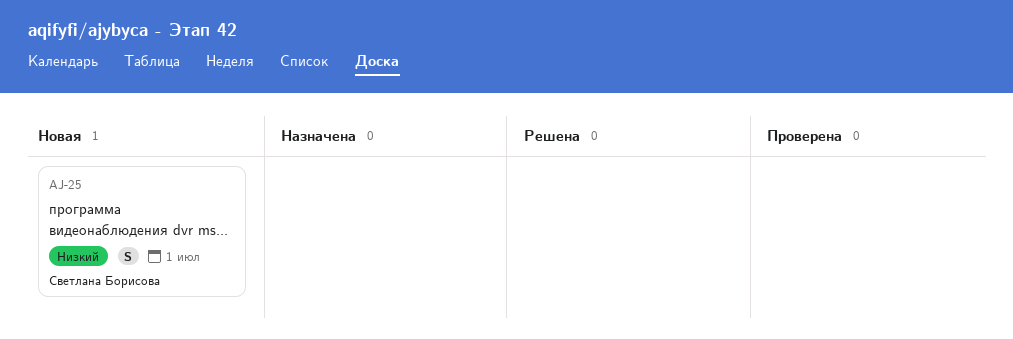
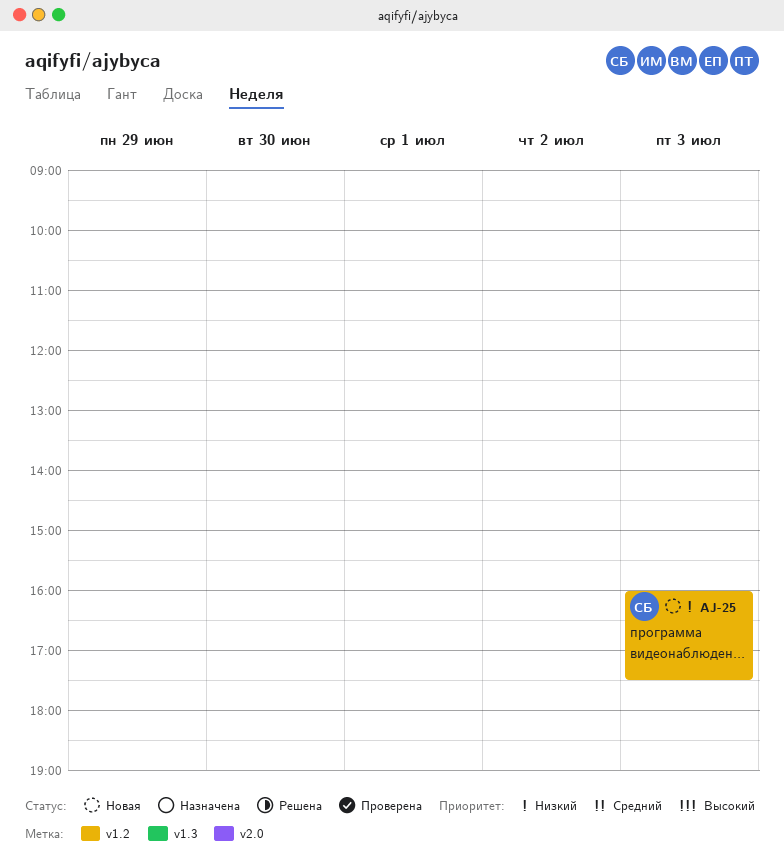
AJ-25, day: Jul 1 -> Jul 3

